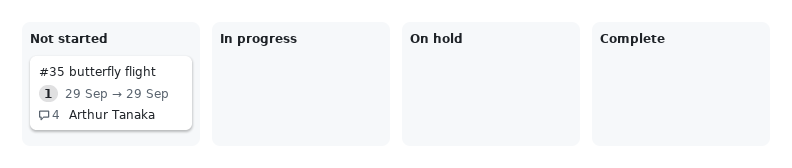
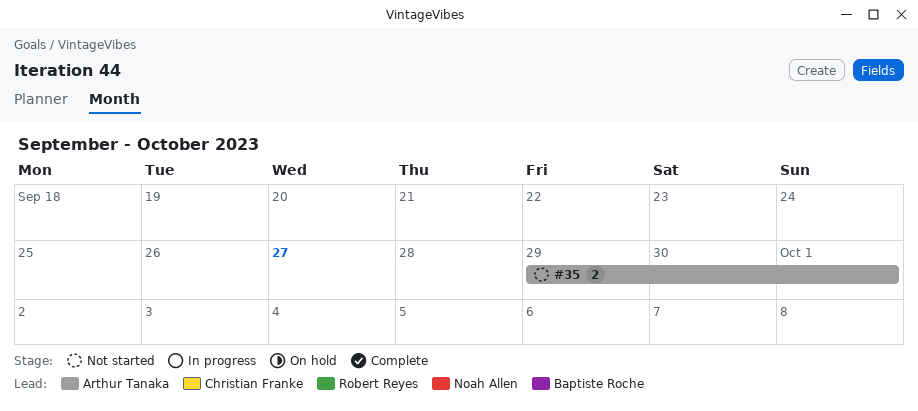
#35, estimate: 1 -> 2
#35, due: Sep 29 -> Oct 1

